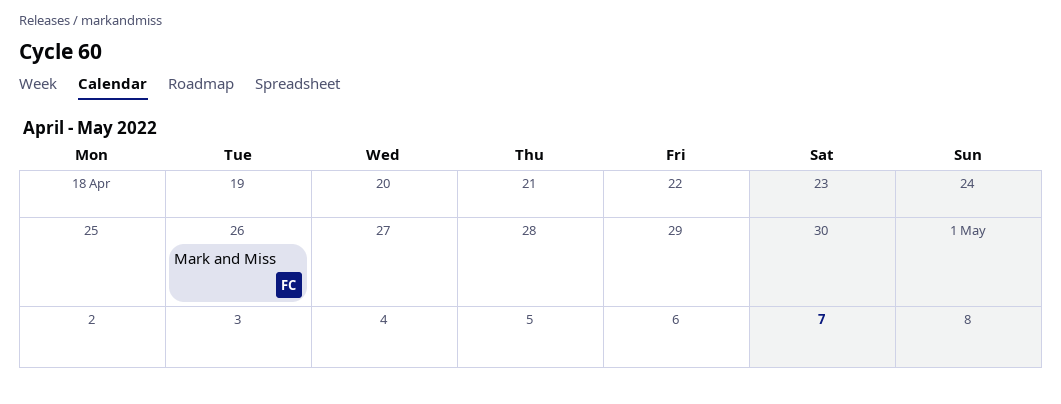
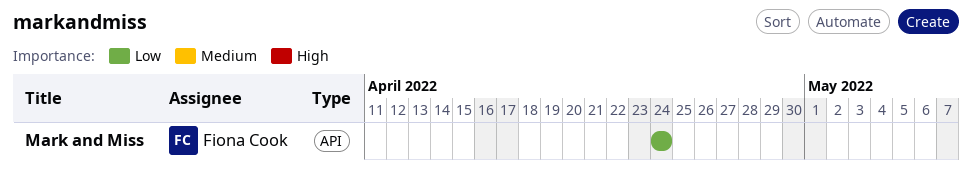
Mark and Miss, due: Apr 26 -> Apr 24

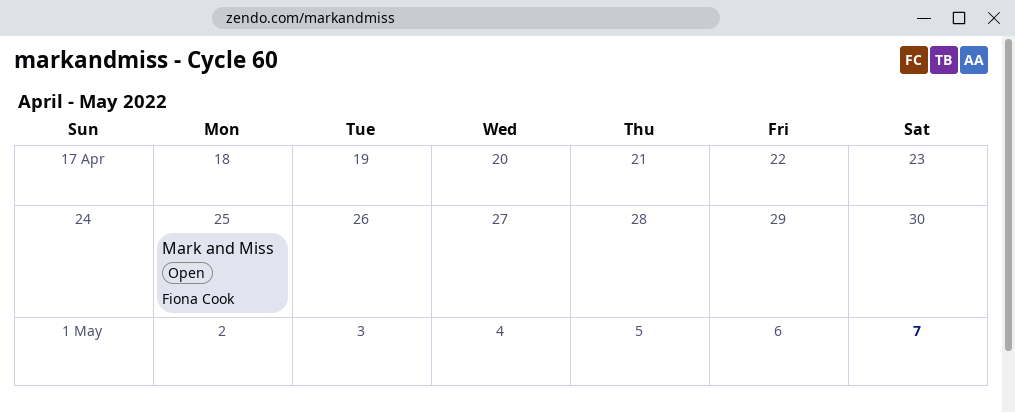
Mark and Miss, due: Apr 24 -> Apr 25

